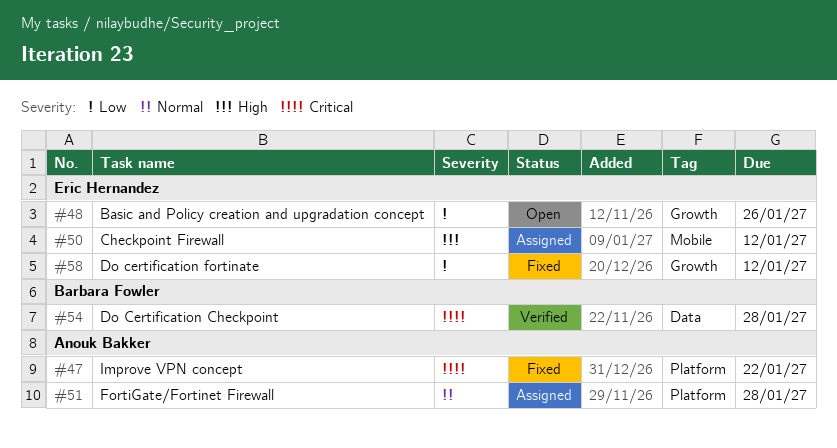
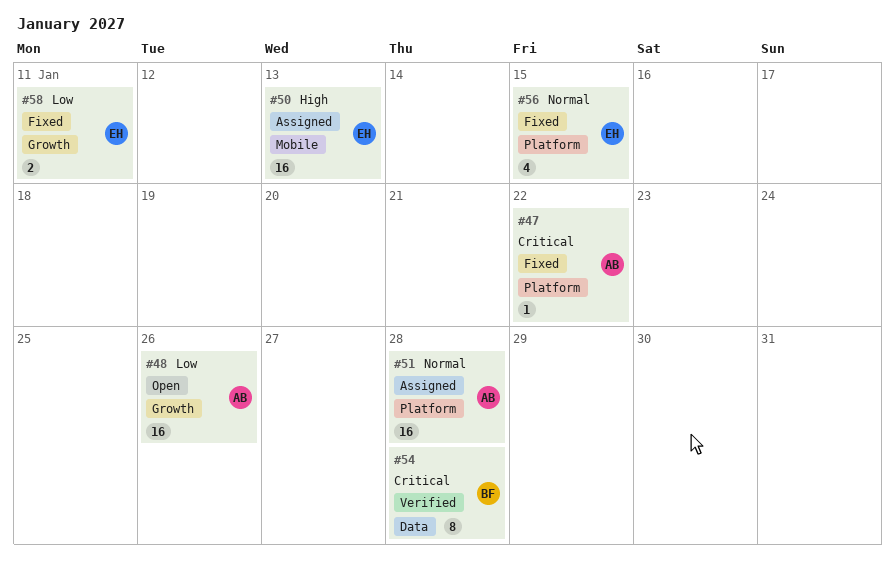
#48, owner: Eric Hernandez -> Anouk Bakker
#50, due: Jan 12 -> Jan 13
#56: none -> present
#58, due: Jan 12 -> Jan 11

